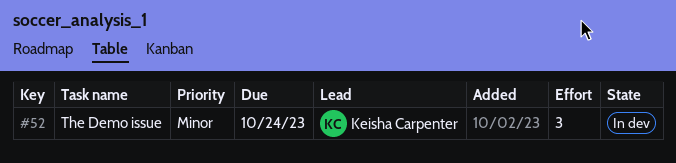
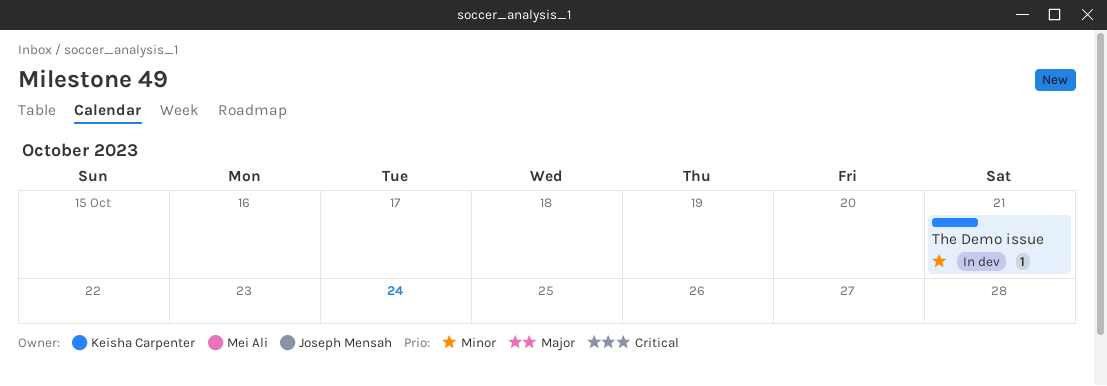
The Demo issue, estimate: 3 -> 1
The Demo issue, due: Oct 24 -> Oct 21

